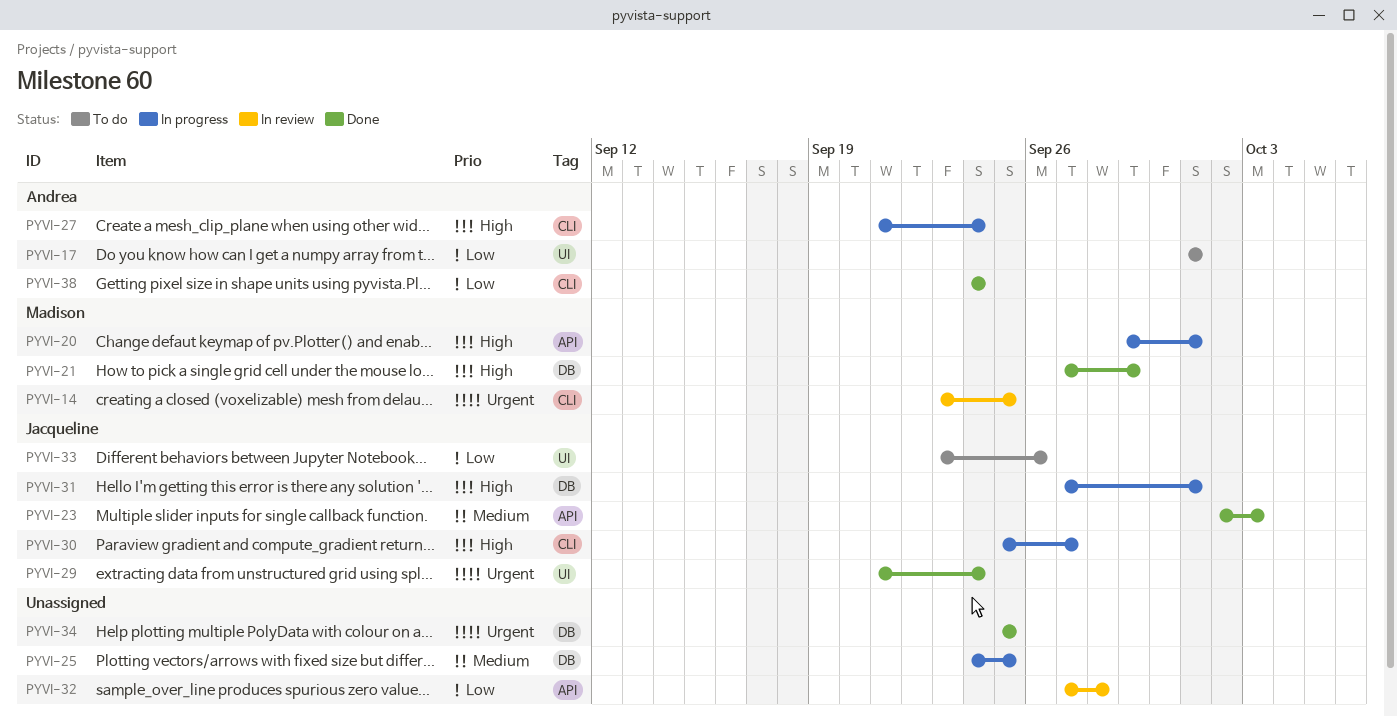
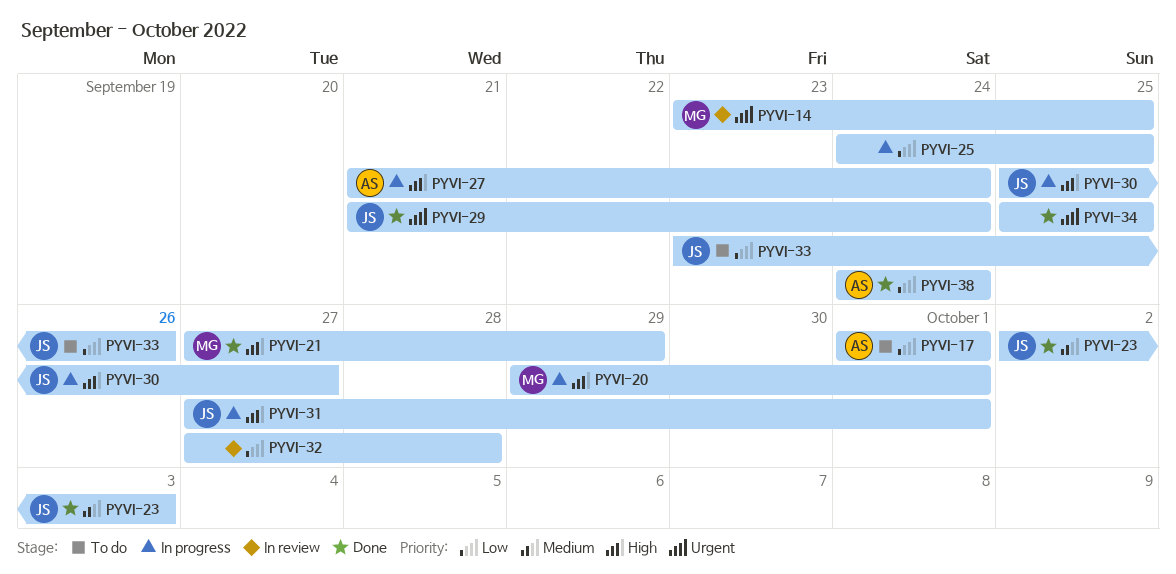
PYVI-25, priority: Medium -> Low

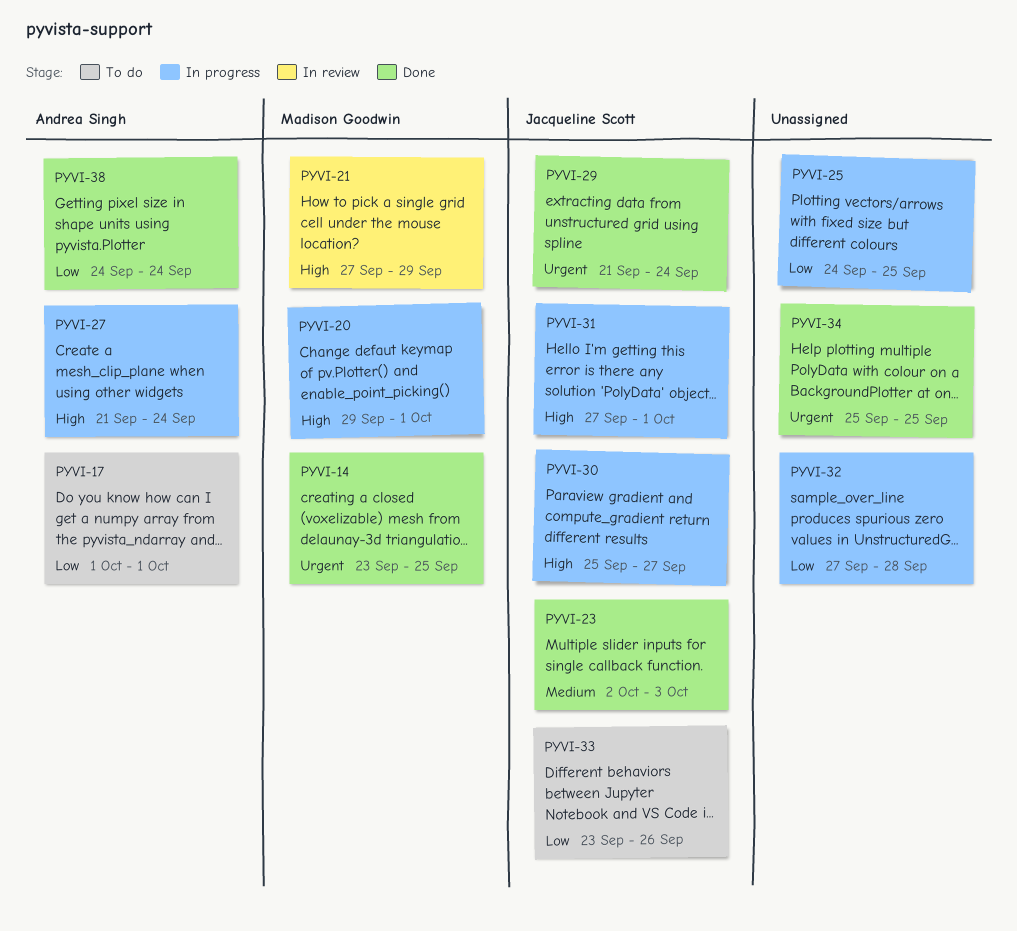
PYVI-14, status: In review -> Done
PYVI-21, status: Done -> In review
PYVI-32, status: In review -> In progress

